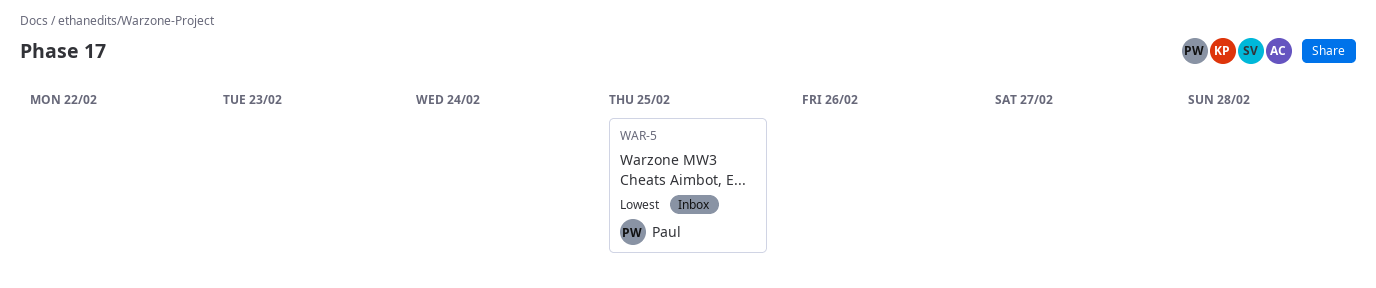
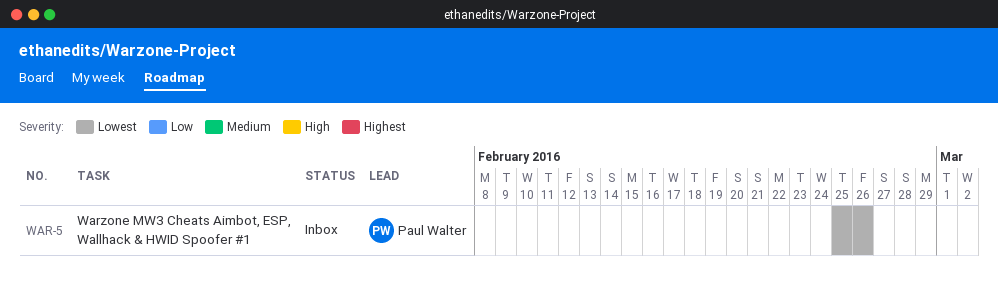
WAR-5, due: Feb 25 -> Feb 26

